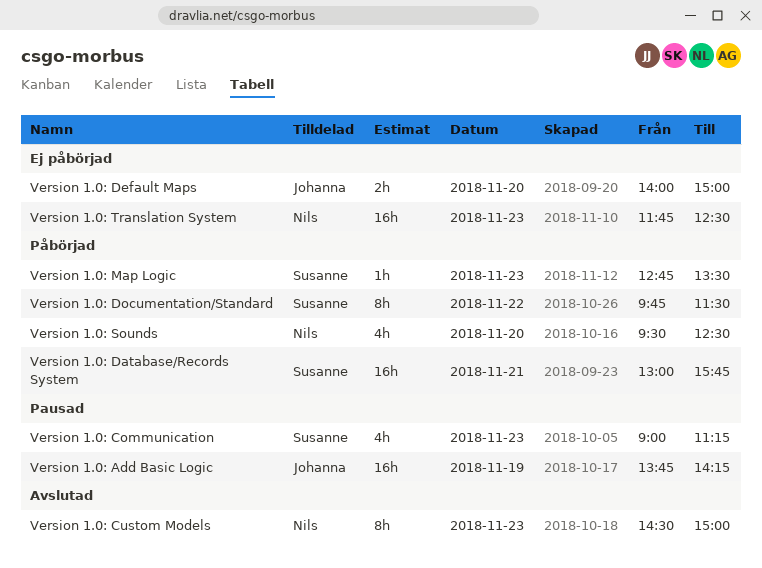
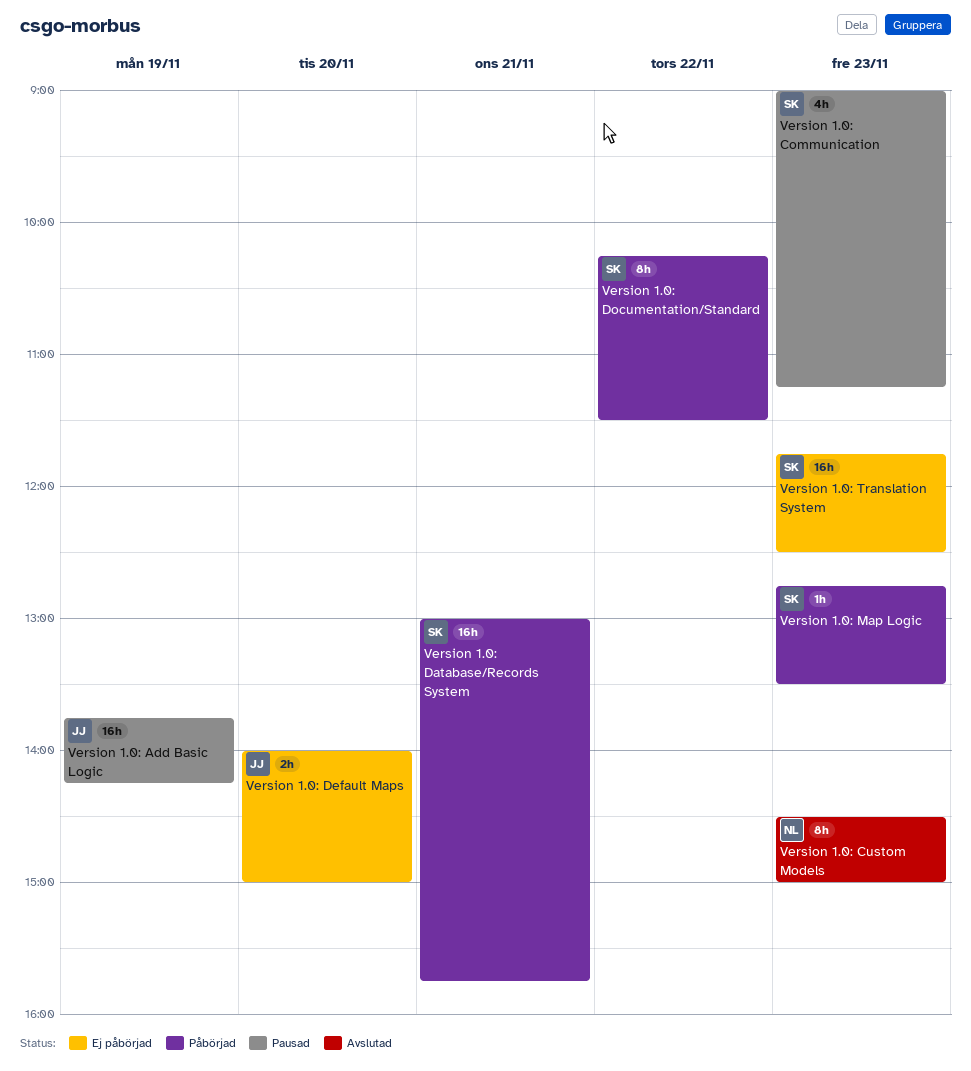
Version 1.0: Documentation/Standard, begins: 09:45 -> 10:15
Version 1.0: Sounds: present -> none
Version 1.0: Translation System, owner: Nils -> Susanne

